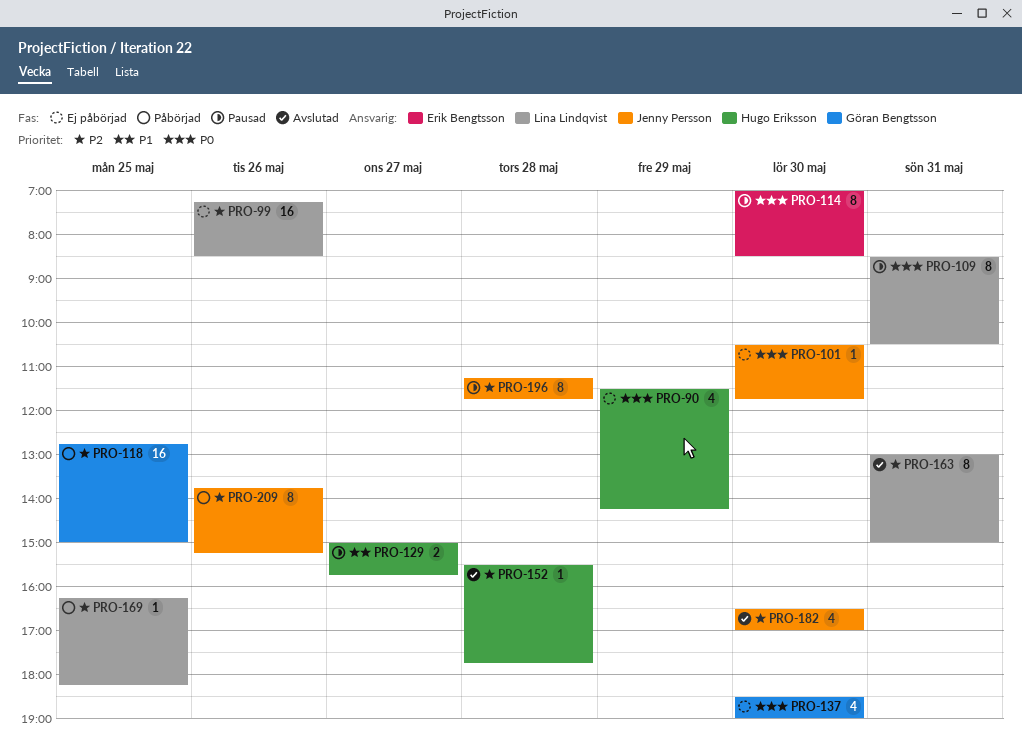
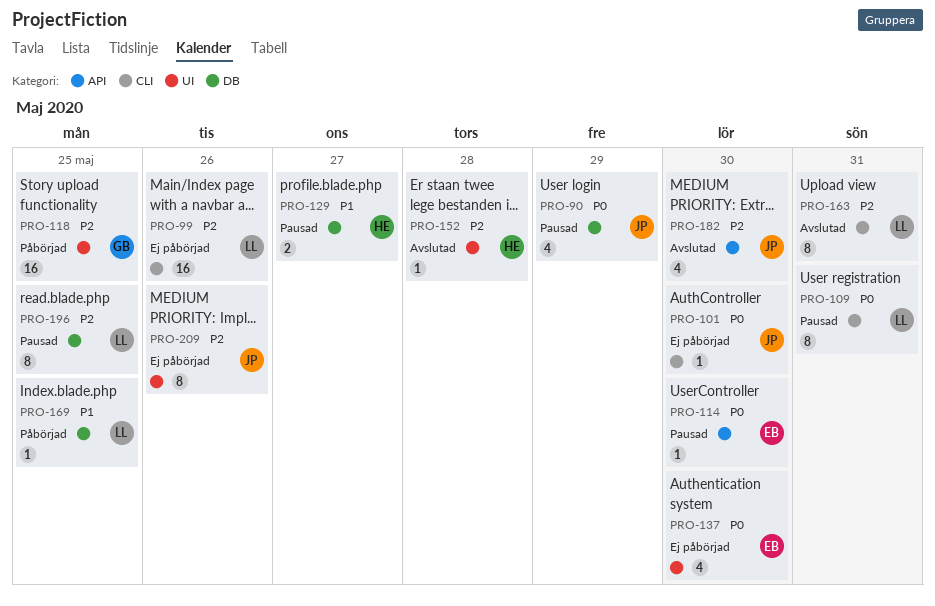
PRO-90, status: Ej påbörjad -> Pausad
PRO-90, owner: Hugo Eriksson -> Jenny Persson
PRO-114, estimate: 8 -> 1
PRO-137, owner: Göran Bengtsson -> Erik Bengtsson
PRO-169, priority: P2 -> P1
PRO-196, owner: Jenny Persson -> Lina Lindqvist
PRO-196, day: May 28 -> May 25
PRO-209, status: Påbörjad -> Ej påbörjad

